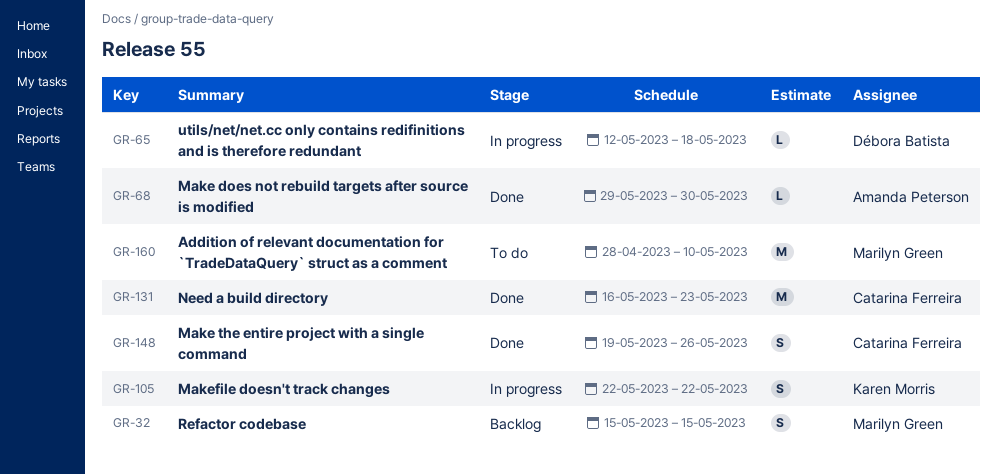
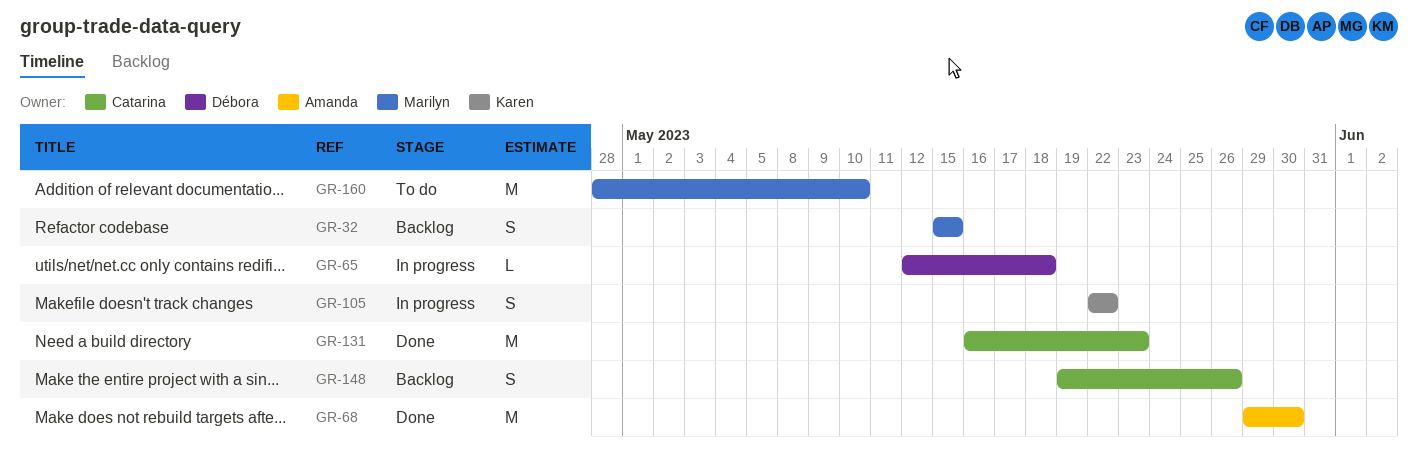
GR-68, estimate: L -> M
GR-148, status: Done -> Backlog

